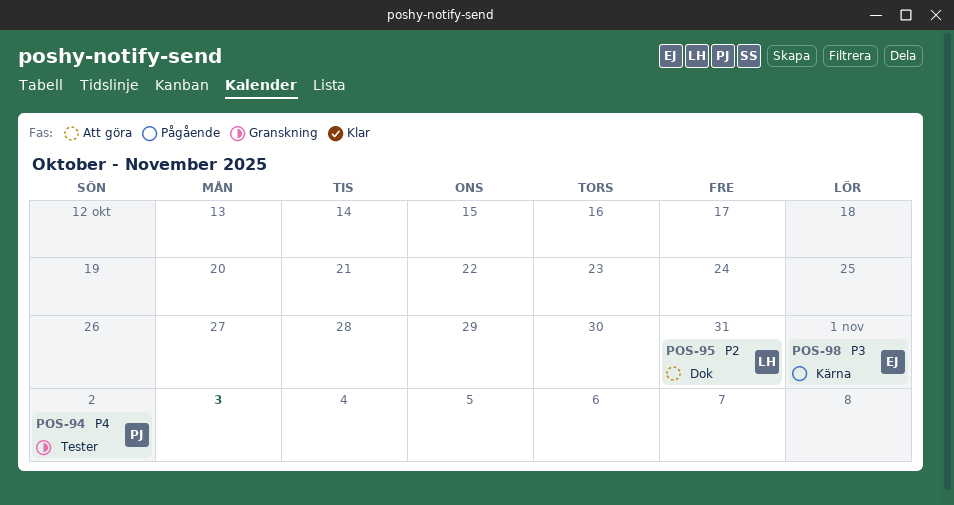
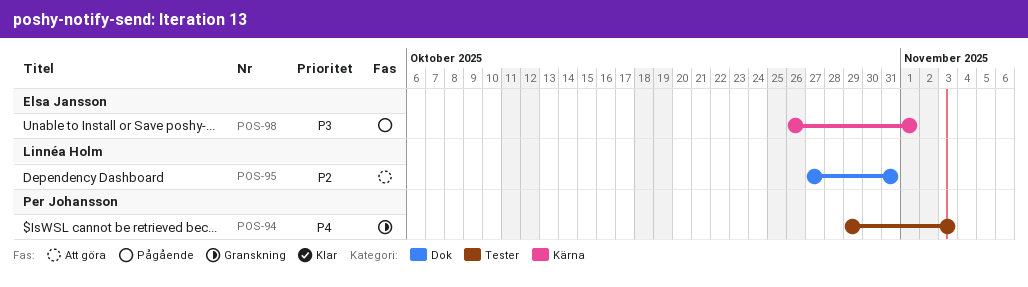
POS-94, due: Nov 2 -> Nov 3

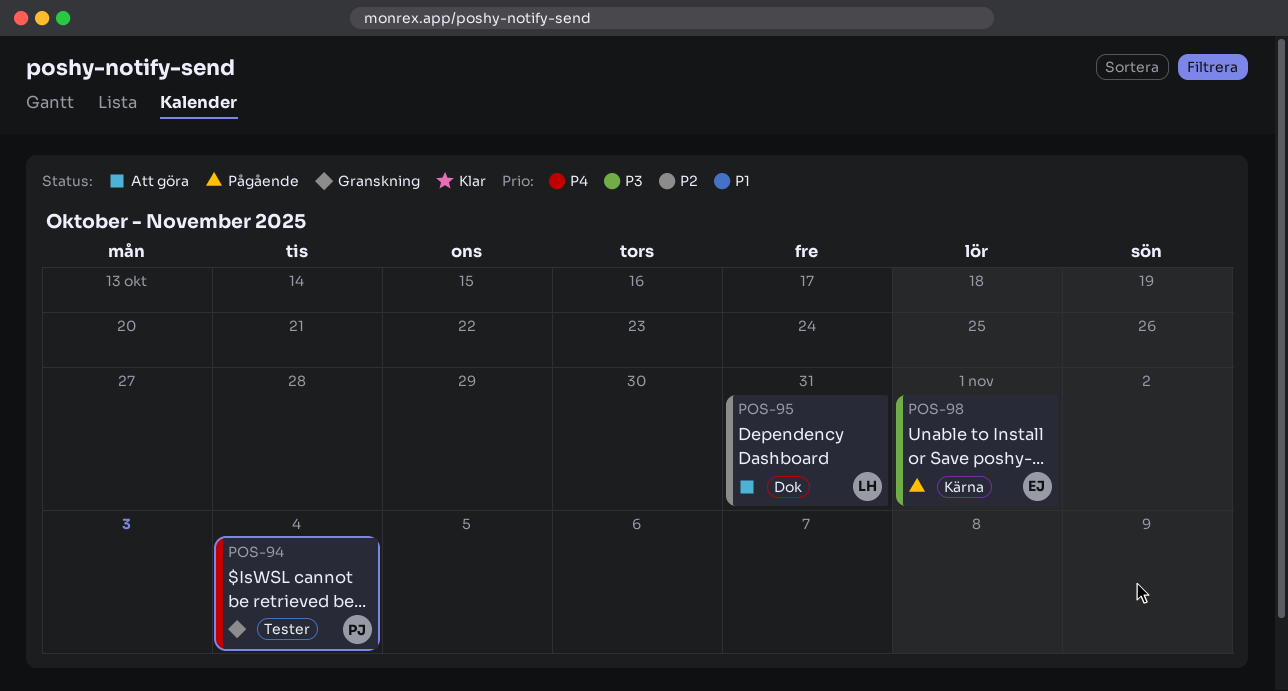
POS-94, due: Nov 3 -> Nov 4

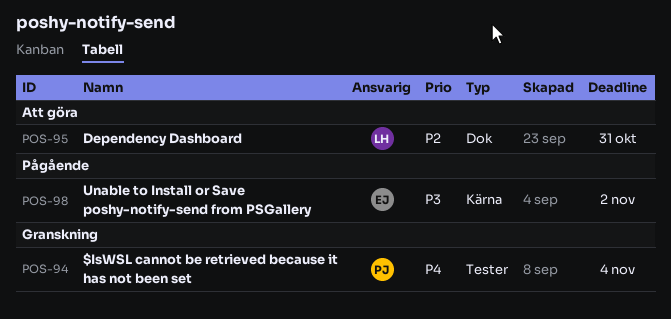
POS-98, due: Nov 1 -> Nov 2

